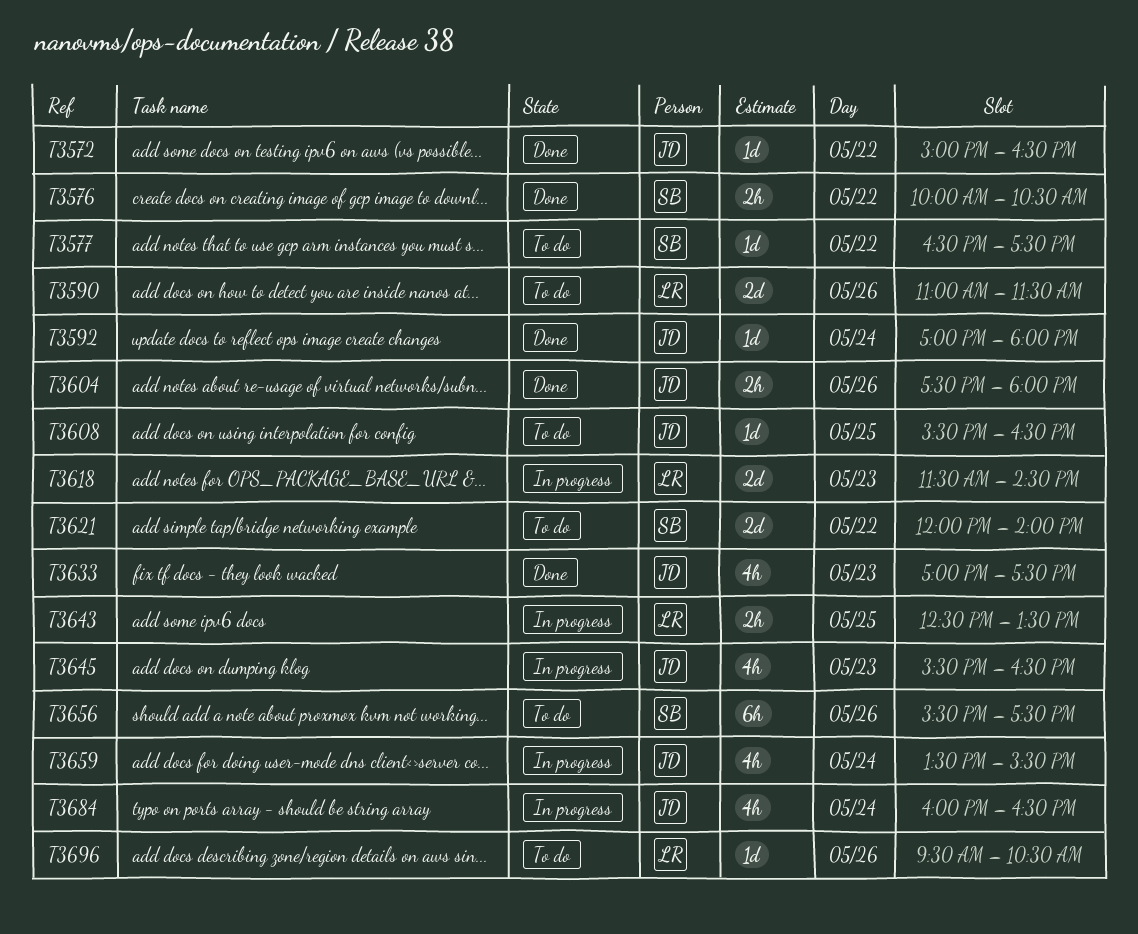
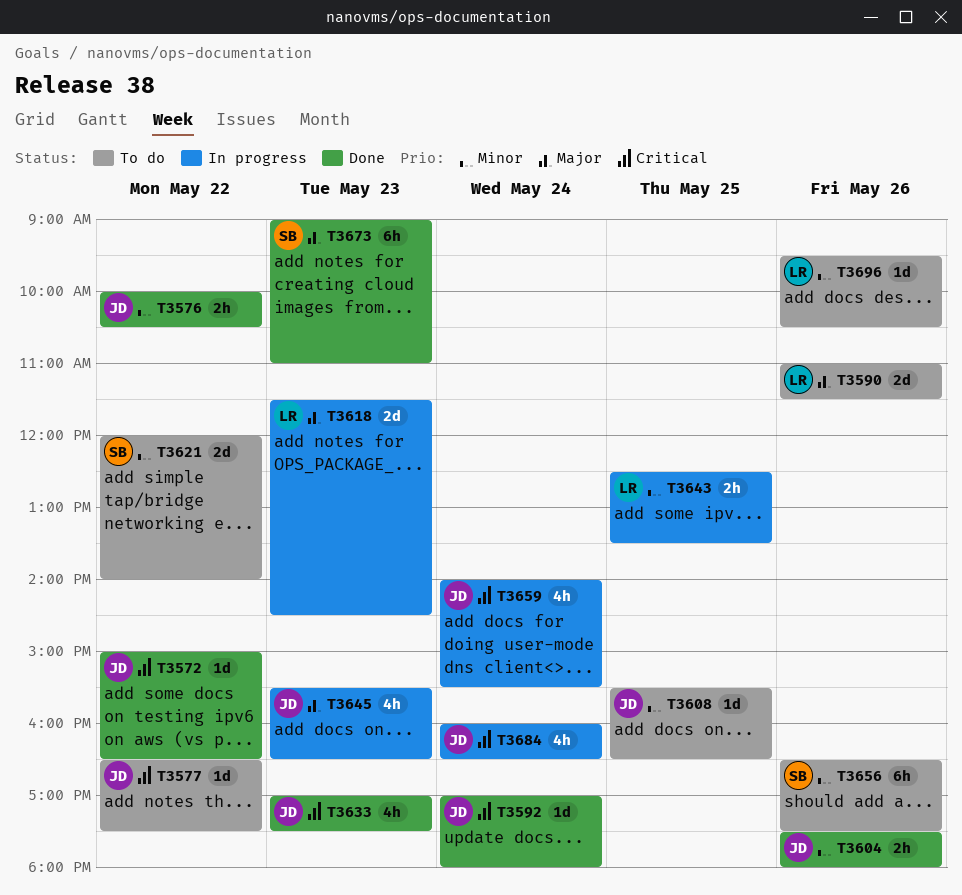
T3576, owner: SB -> JD
T3577, owner: SB -> JD
T3656, begins: 15:30 -> 16:30
T3659, begins: 13:30 -> 14:00
T3673: none -> present

